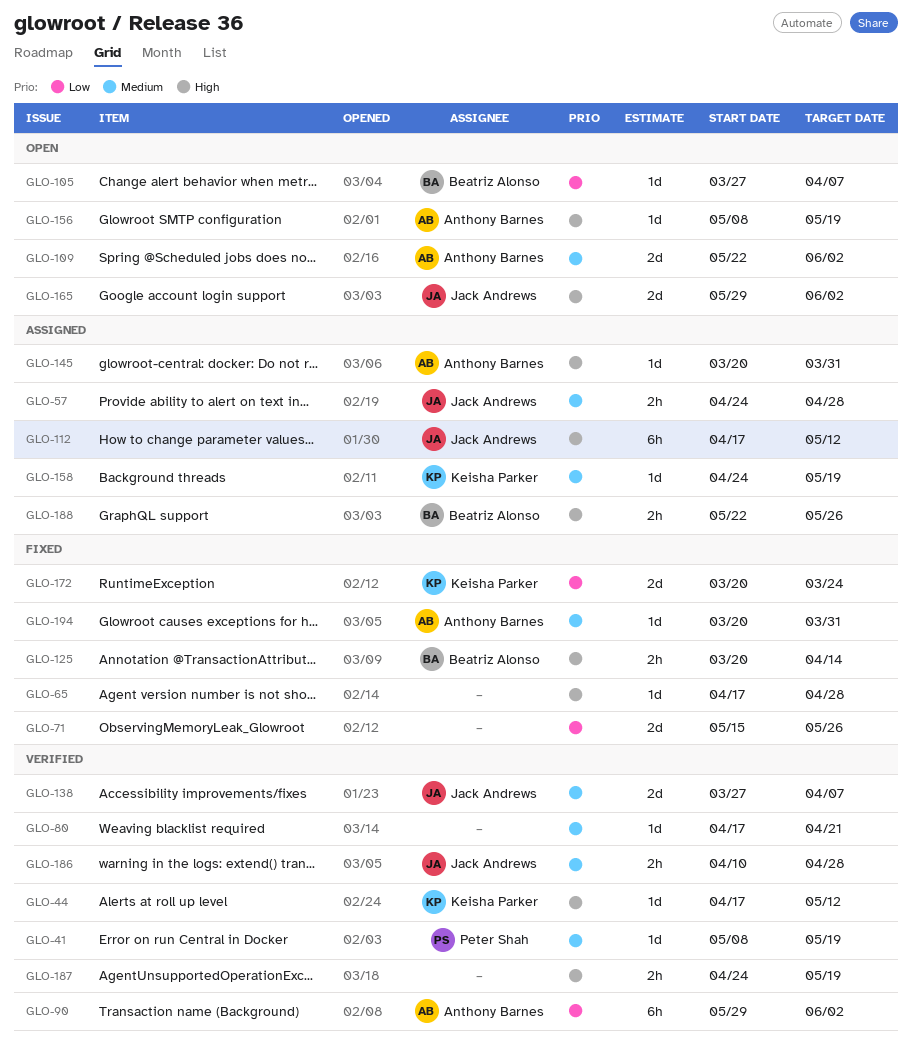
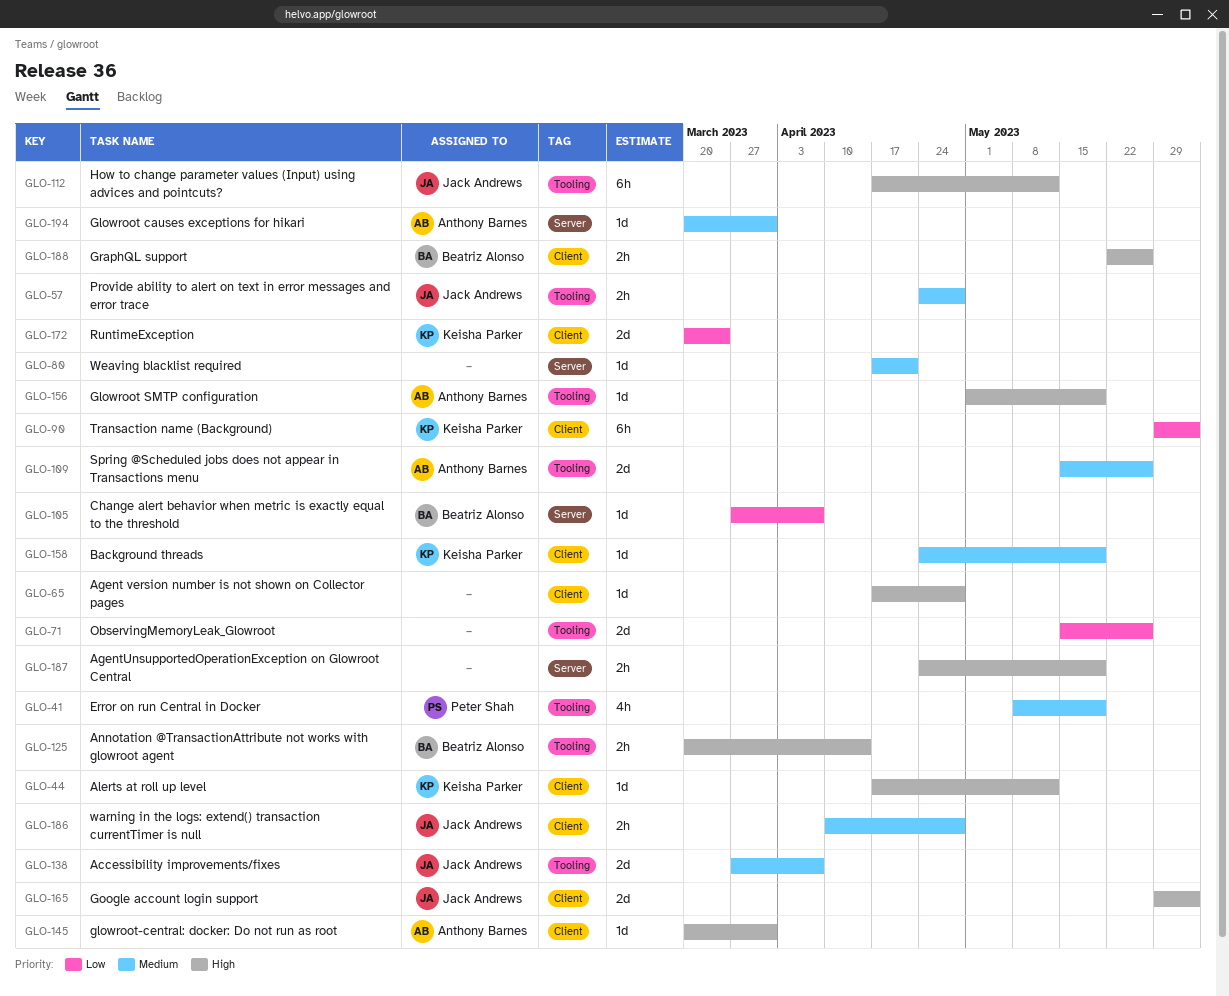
GLO-41, estimate: 1d -> 4h
GLO-90, owner: Anthony Barnes -> Keisha Parker
GLO-109, start: May 22 -> May 15
GLO-109, due: Jun 2 -> May 26
GLO-156, start: May 8 -> May 1

